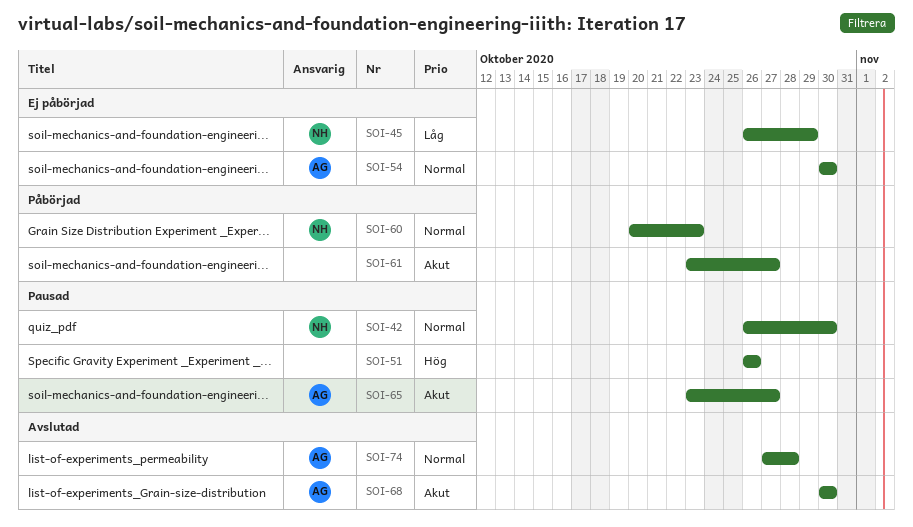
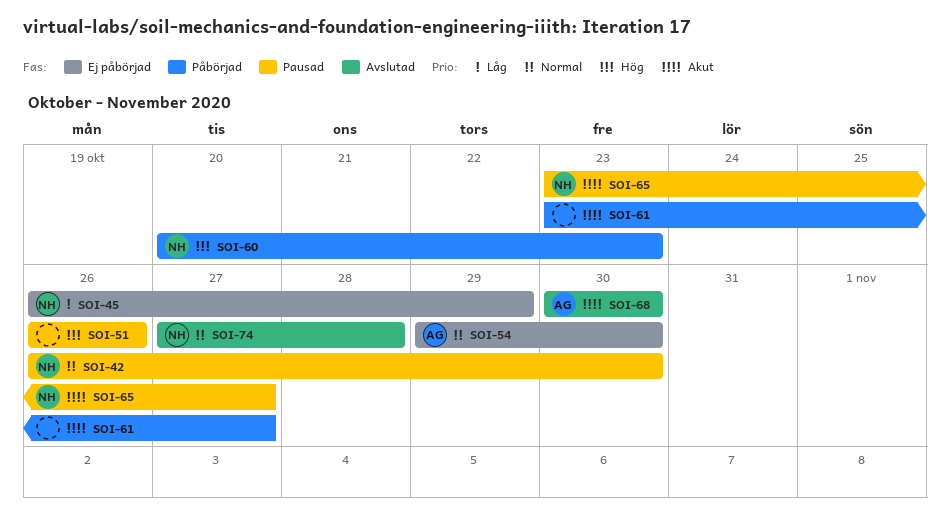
SOI-54, start: Oct 30 -> Oct 29
SOI-60, priority: Normal -> Hög
SOI-65, owner: AG -> NH
SOI-74, owner: AG -> NH

